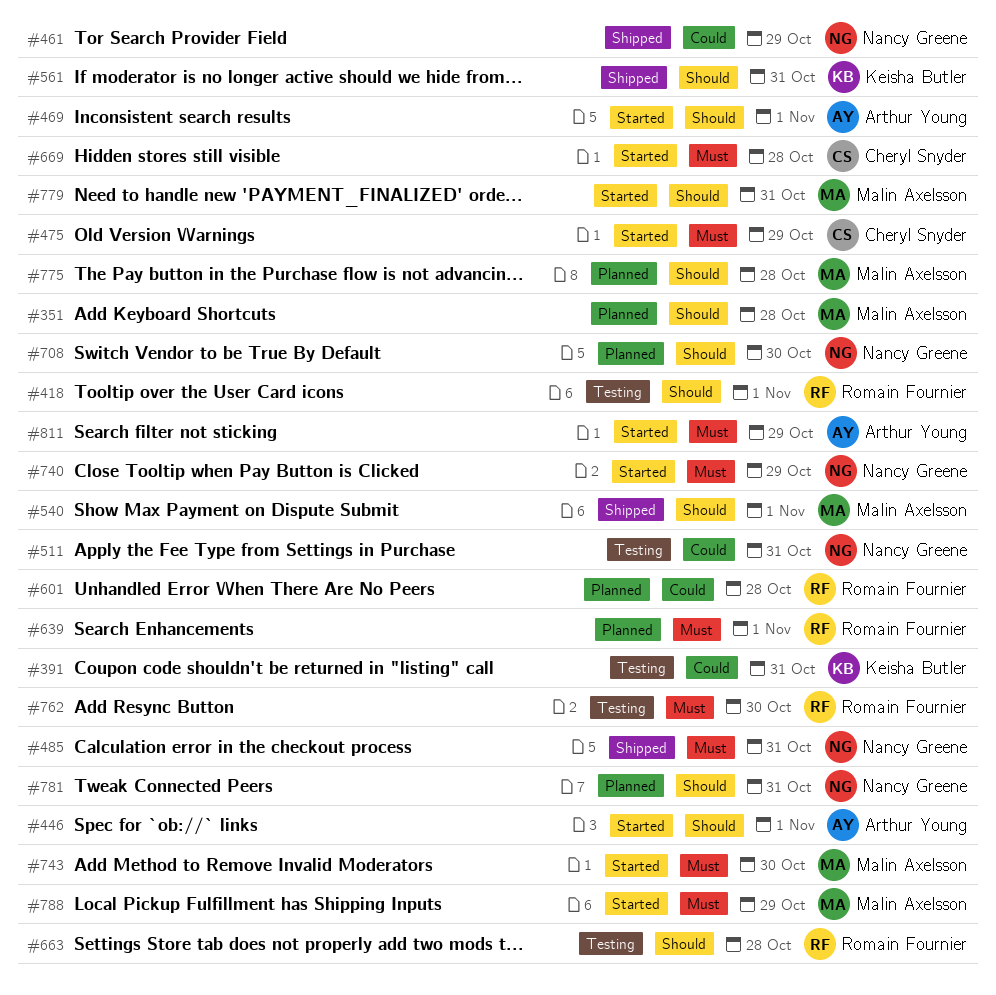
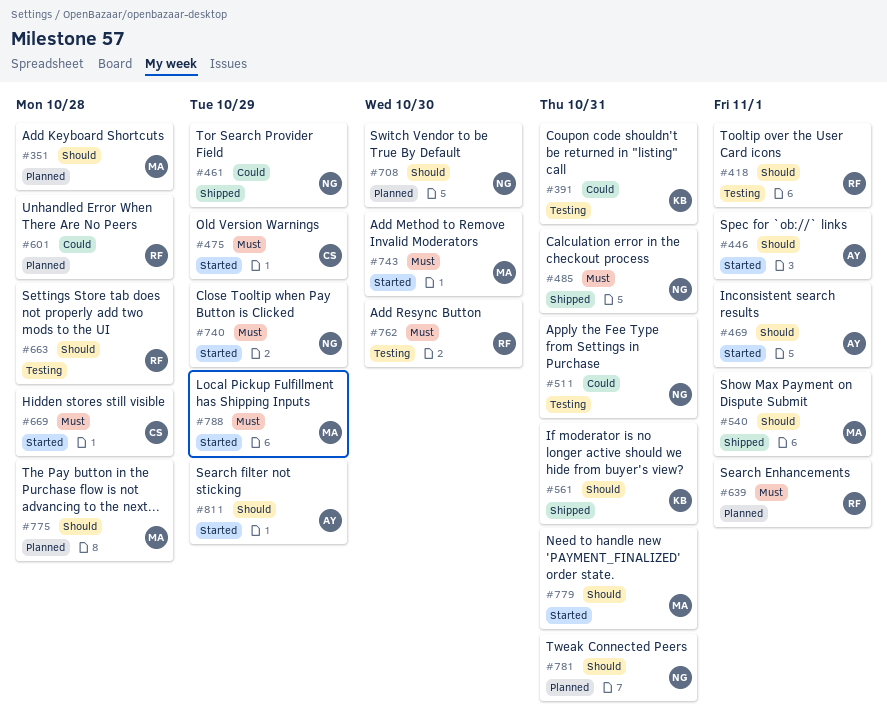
#811, priority: Must -> Should

